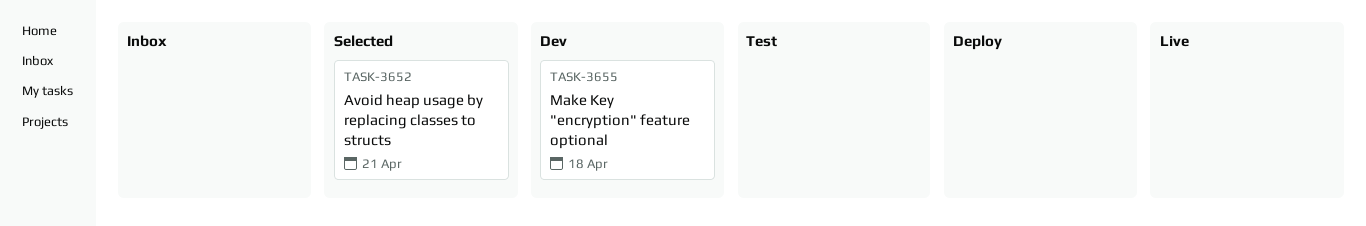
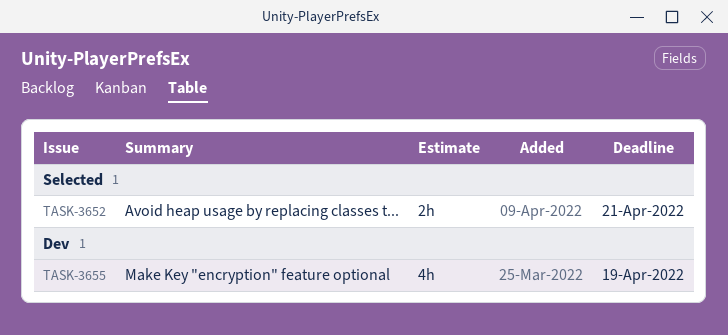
TASK-3655, due: Apr 18 -> Apr 19

